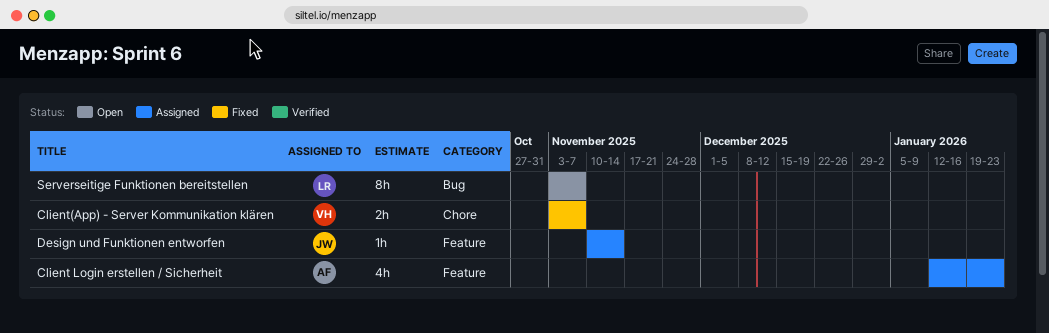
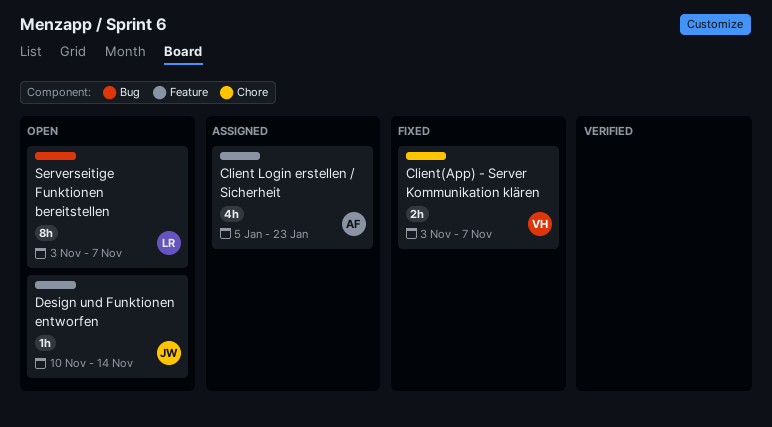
Client Login erstellen / Sicherheit, start: Jan 12 -> Jan 5
Design und Funktionen entworfen, status: Assigned -> Open

